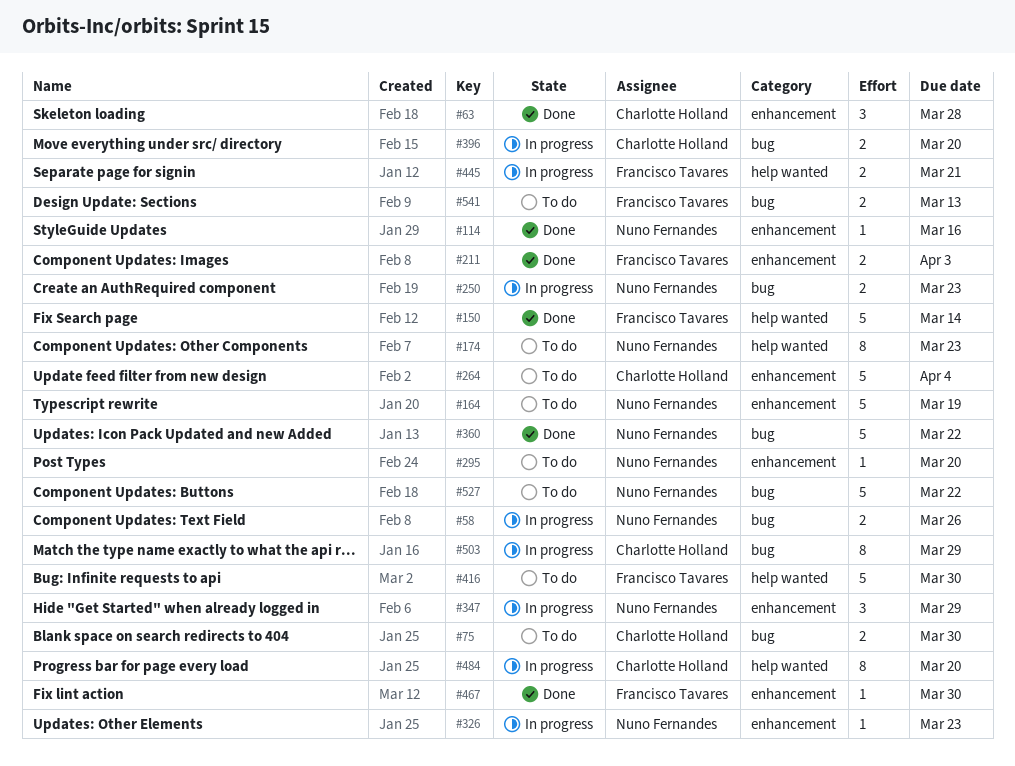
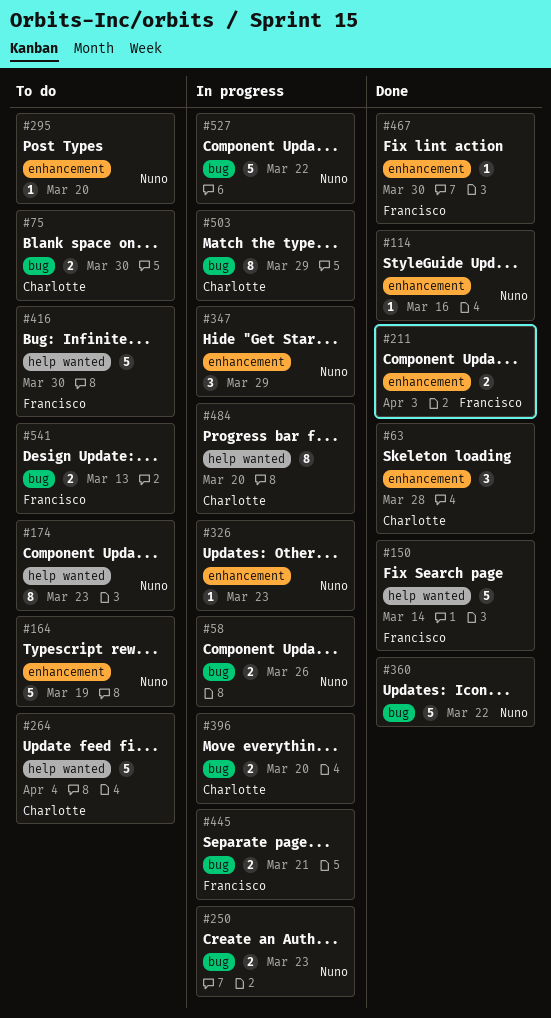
#264, label: enhancement -> help wanted
#445, label: help wanted -> bug
#527, status: To do -> In progress

